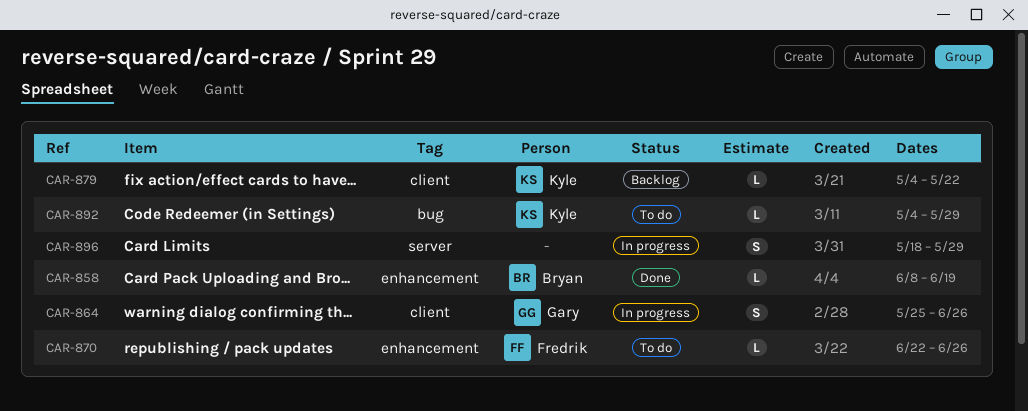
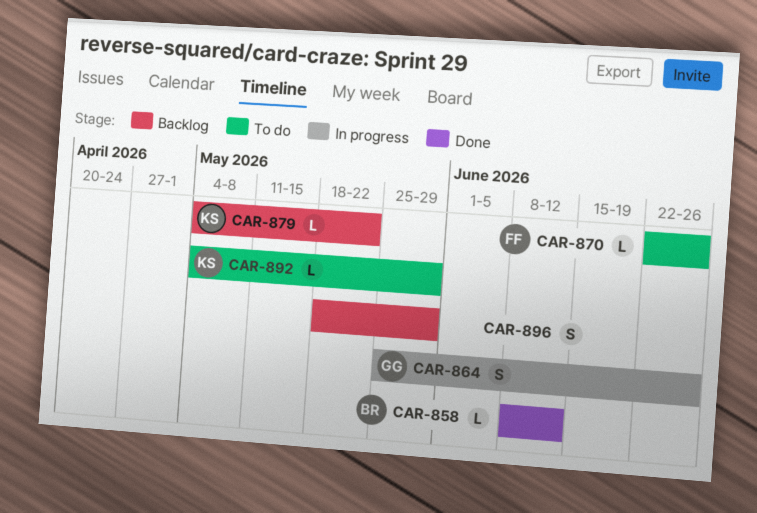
CAR-858, due: Jun 19 -> Jun 12
CAR-896, status: In progress -> Backlog

